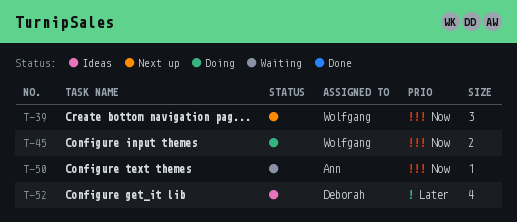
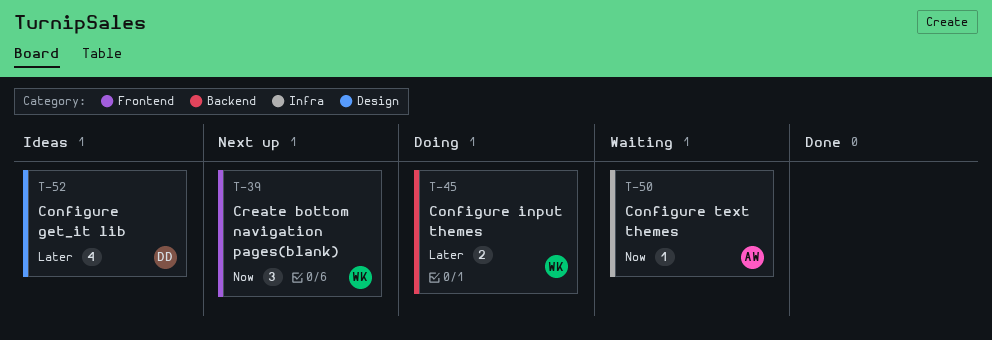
T-45, priority: Now -> Later

